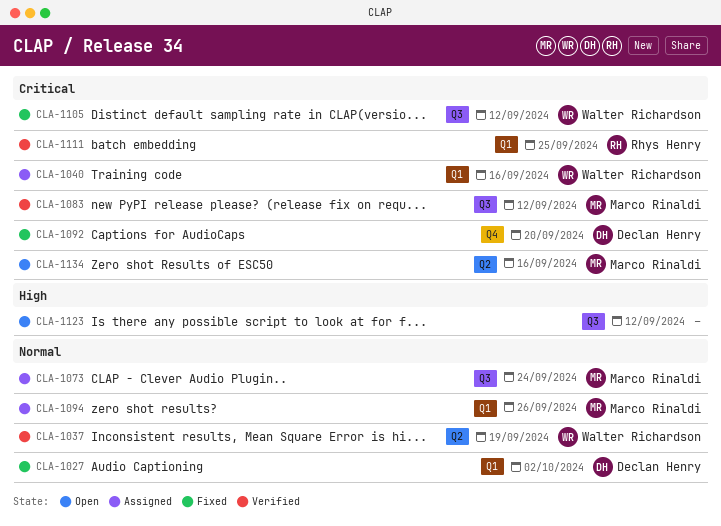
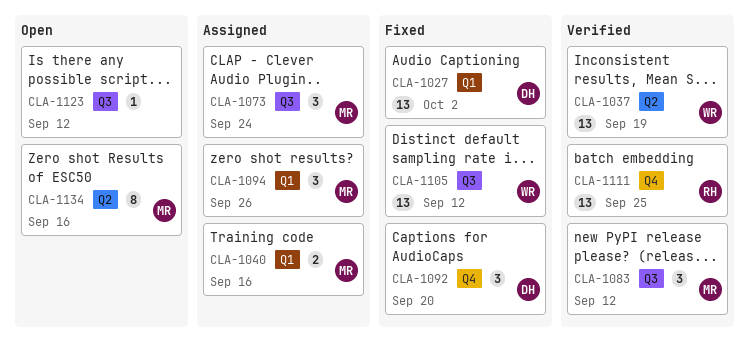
CLA-1040, owner: Walter Richardson -> Marco Rinaldi
CLA-1111, label: Q1 -> Q4

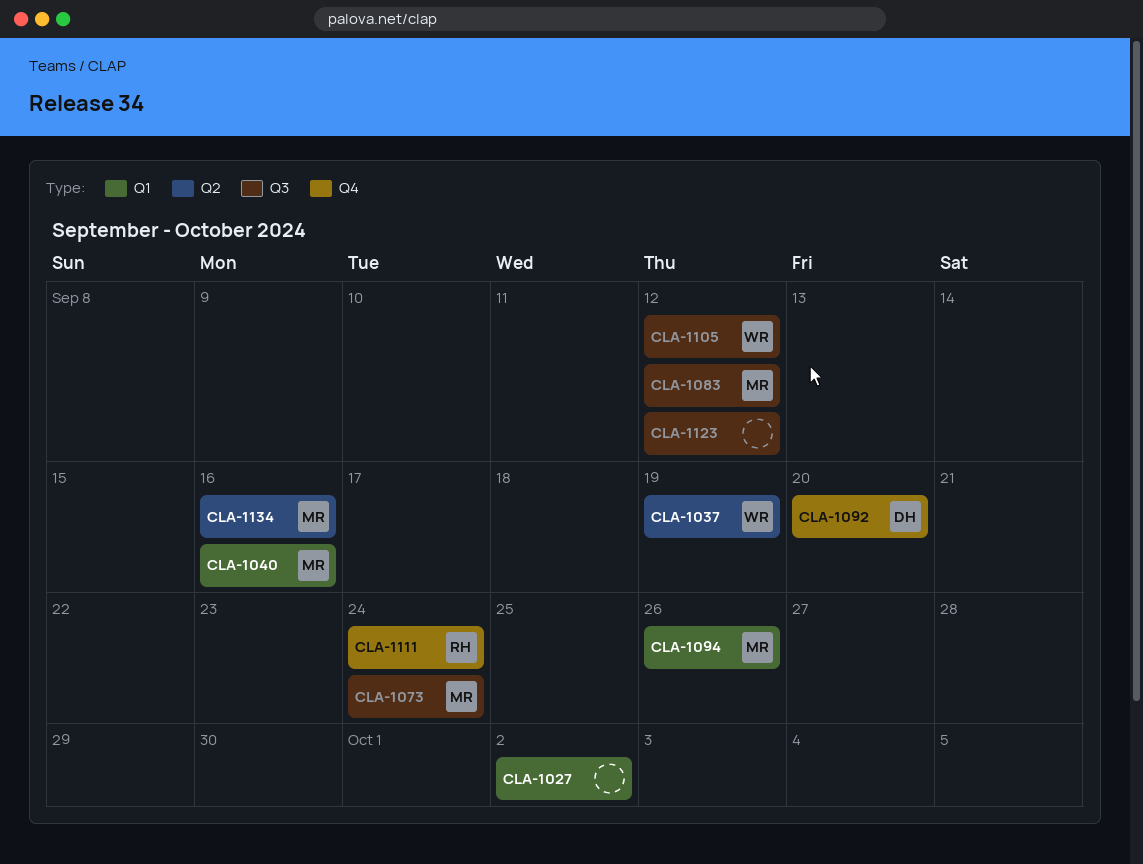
CLA-1027, owner: DH -> none
CLA-1111, due: Sep 25 -> Sep 24

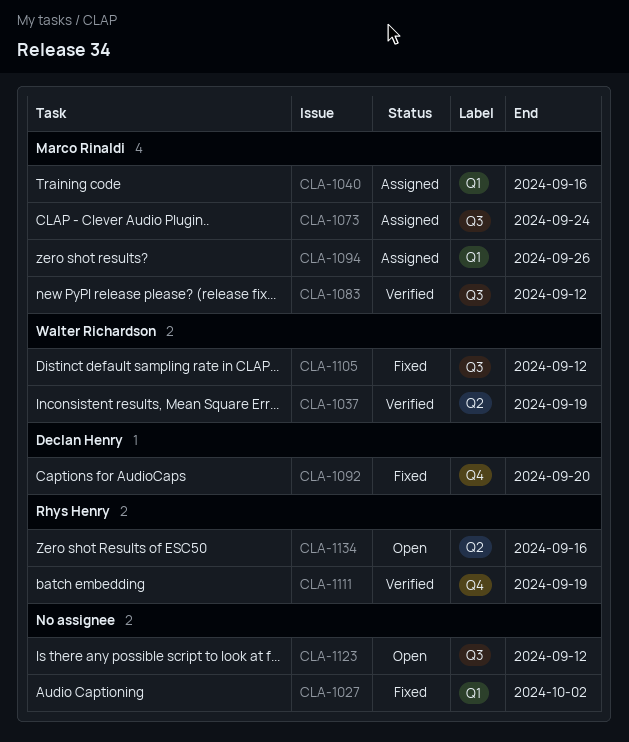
CLA-1111, due: Sep 24 -> Sep 19
CLA-1134, owner: Marco Rinaldi -> Rhys Henry

